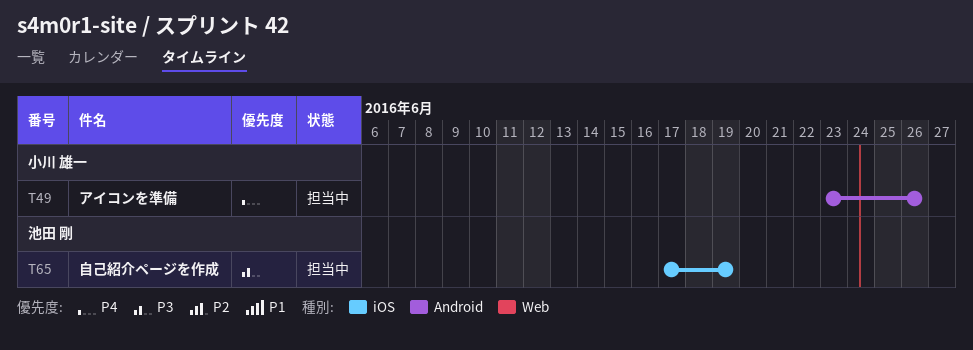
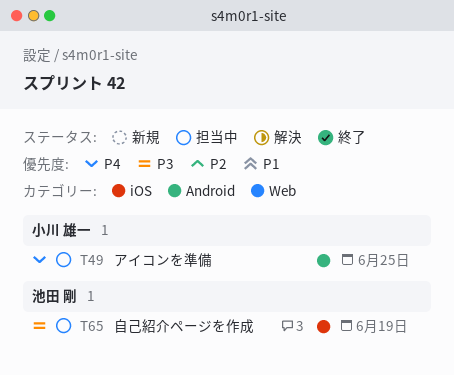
T49, due: Jun 26 -> Jun 25

